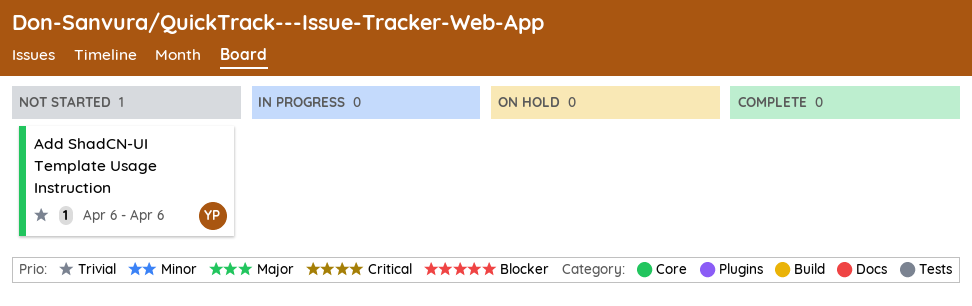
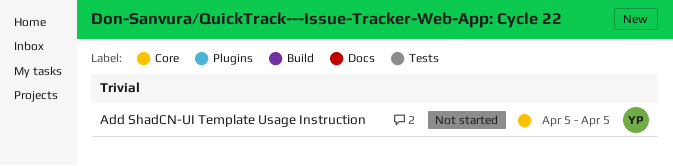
Add ShadCN-UI Template Usage Instruction, start: Apr 6 -> Apr 5
Add ShadCN-UI Template Usage Instruction, due: Apr 6 -> Apr 5

